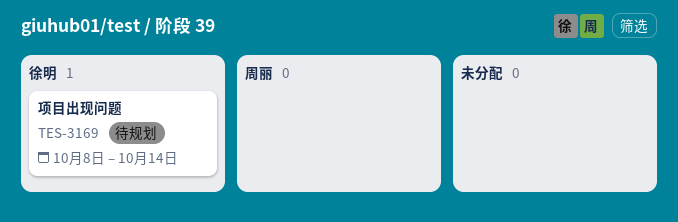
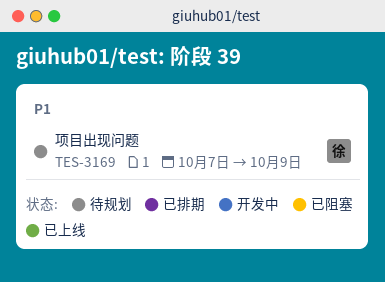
TES-3169, start: Oct 8 -> Oct 7
TES-3169, due: Oct 14 -> Oct 9

